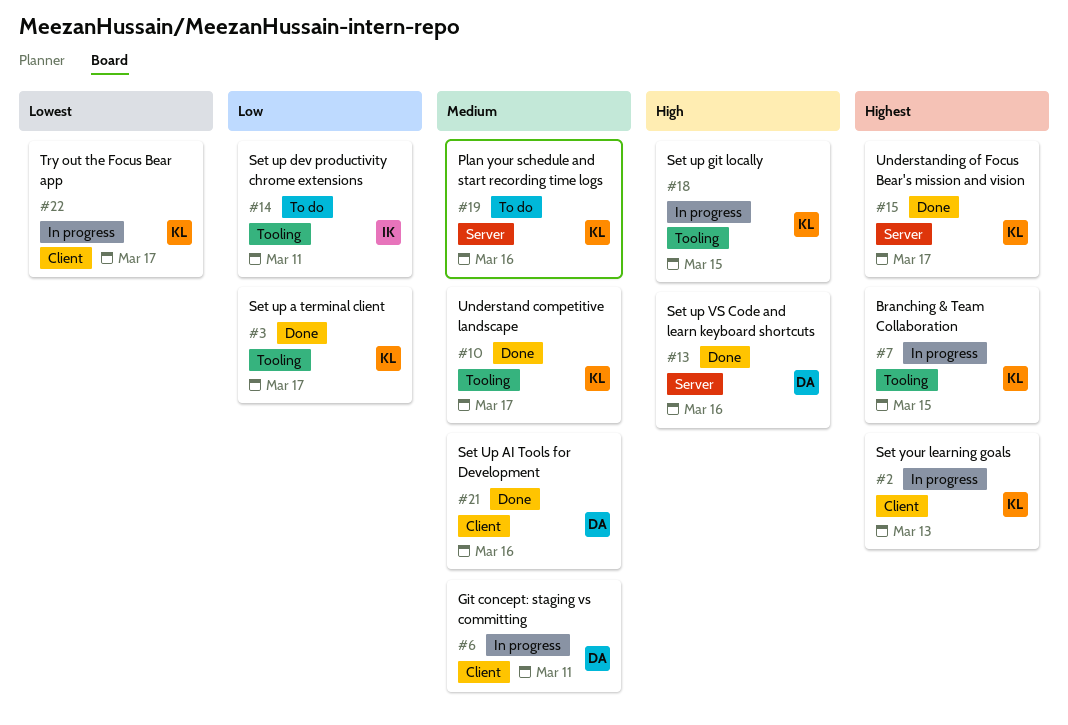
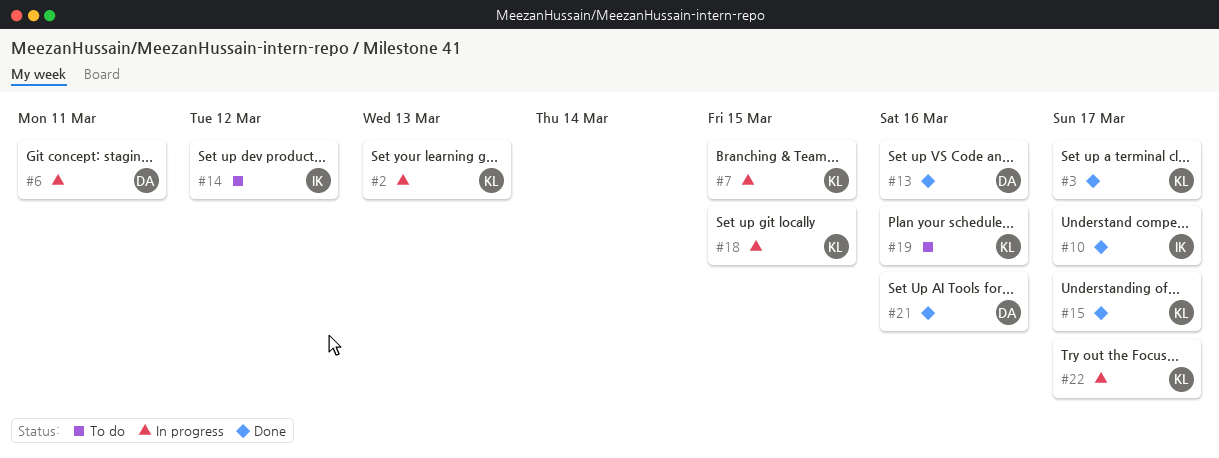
#10, owner: KL -> IK
#14, due: Mar 11 -> Mar 12

